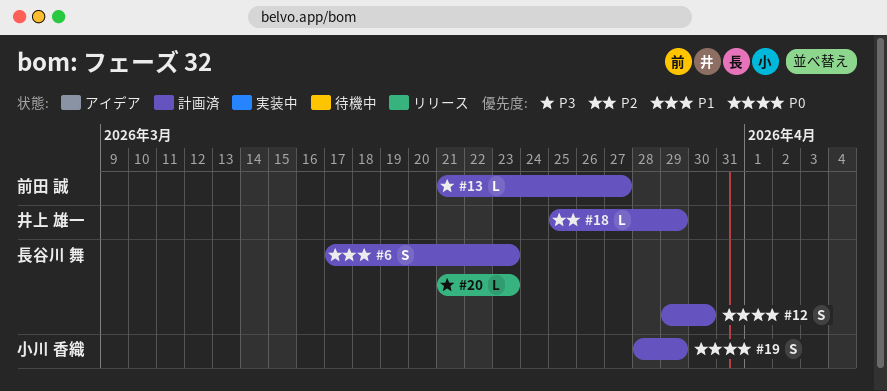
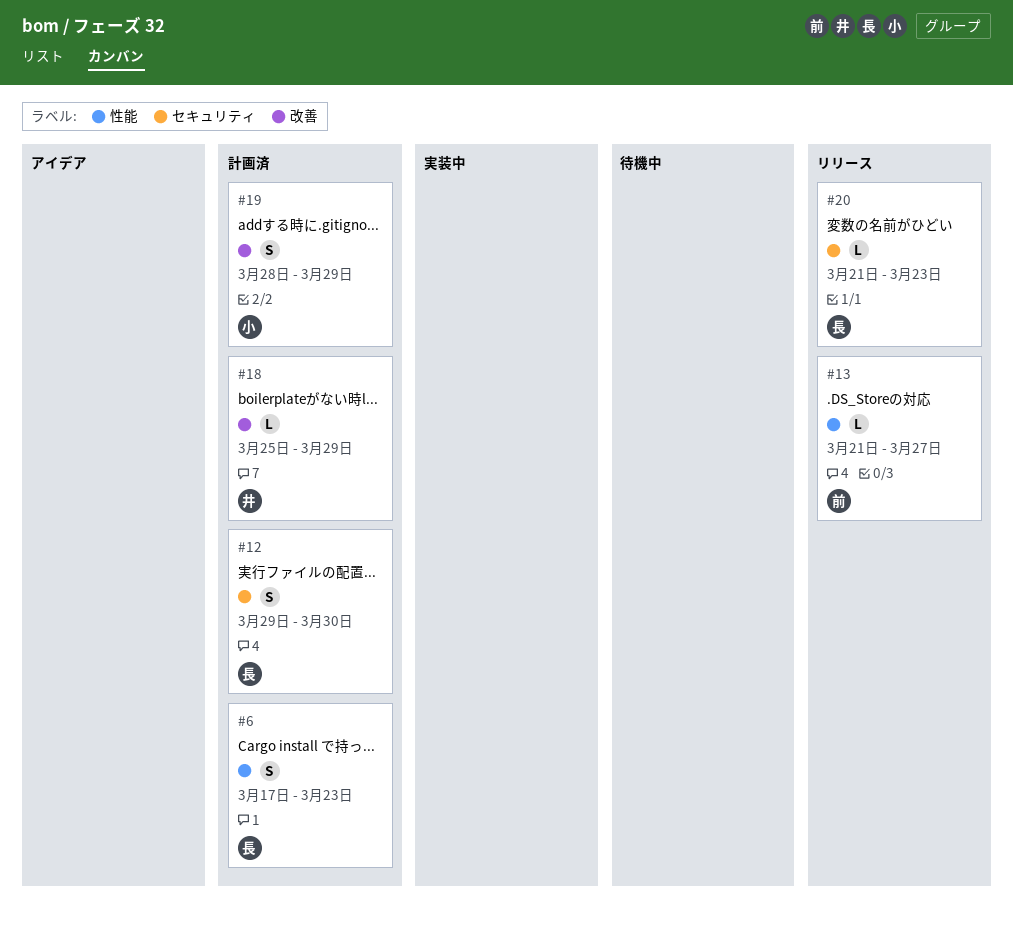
#13, status: 計画済 -> リリース

